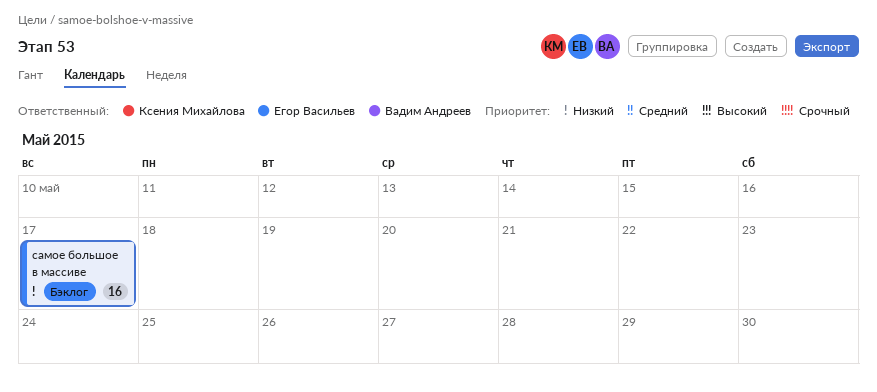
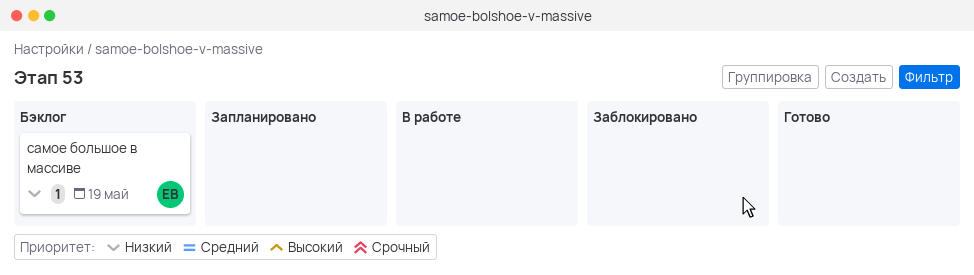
самое большое в массиве, estimate: 16 -> 1
самое большое в массиве, due: May 17 -> May 19

